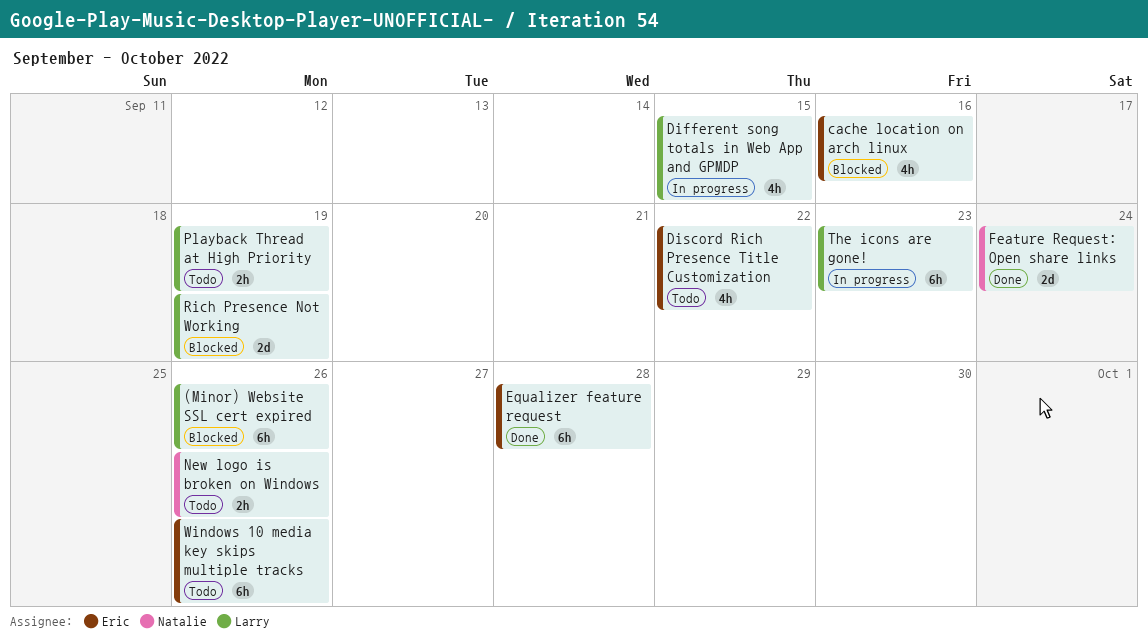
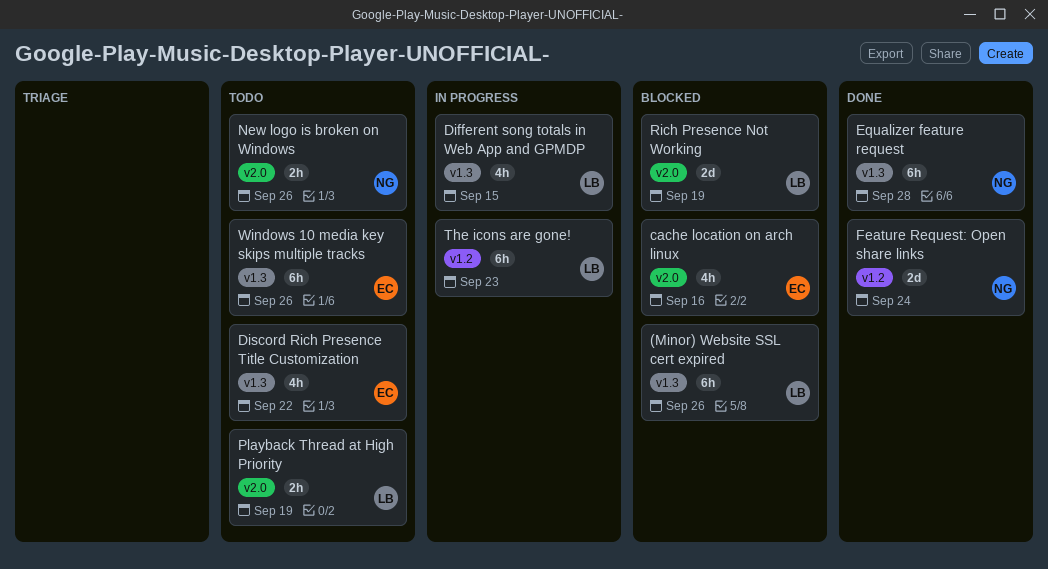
Equalizer feature request, owner: Eric -> Natalie

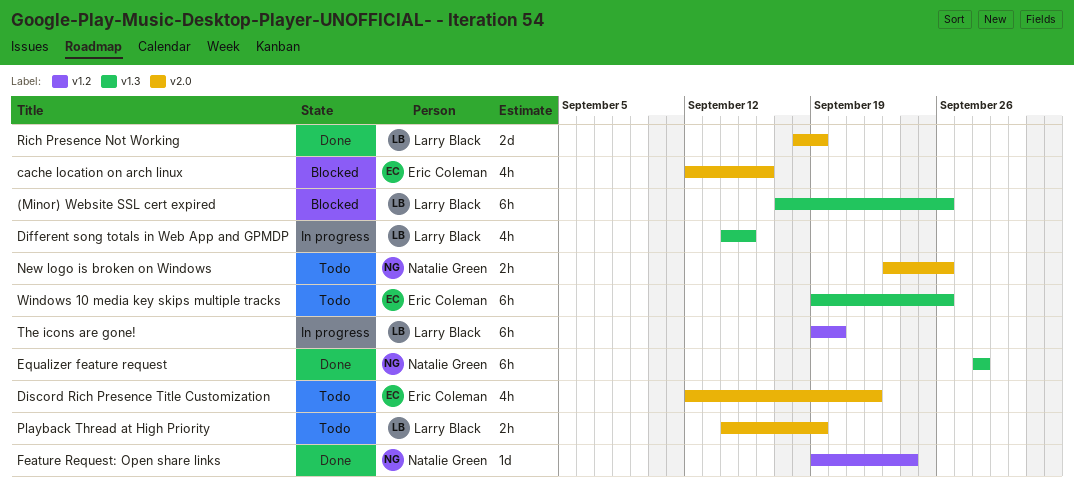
Discord Rich Presence Title Customization, label: v1.3 -> v2.0
Feature Request: Open share links, estimate: 2d -> 1d
Rich Presence Not Working, status: Blocked -> Done
The icons are gone!, due: Sep 23 -> Sep 20

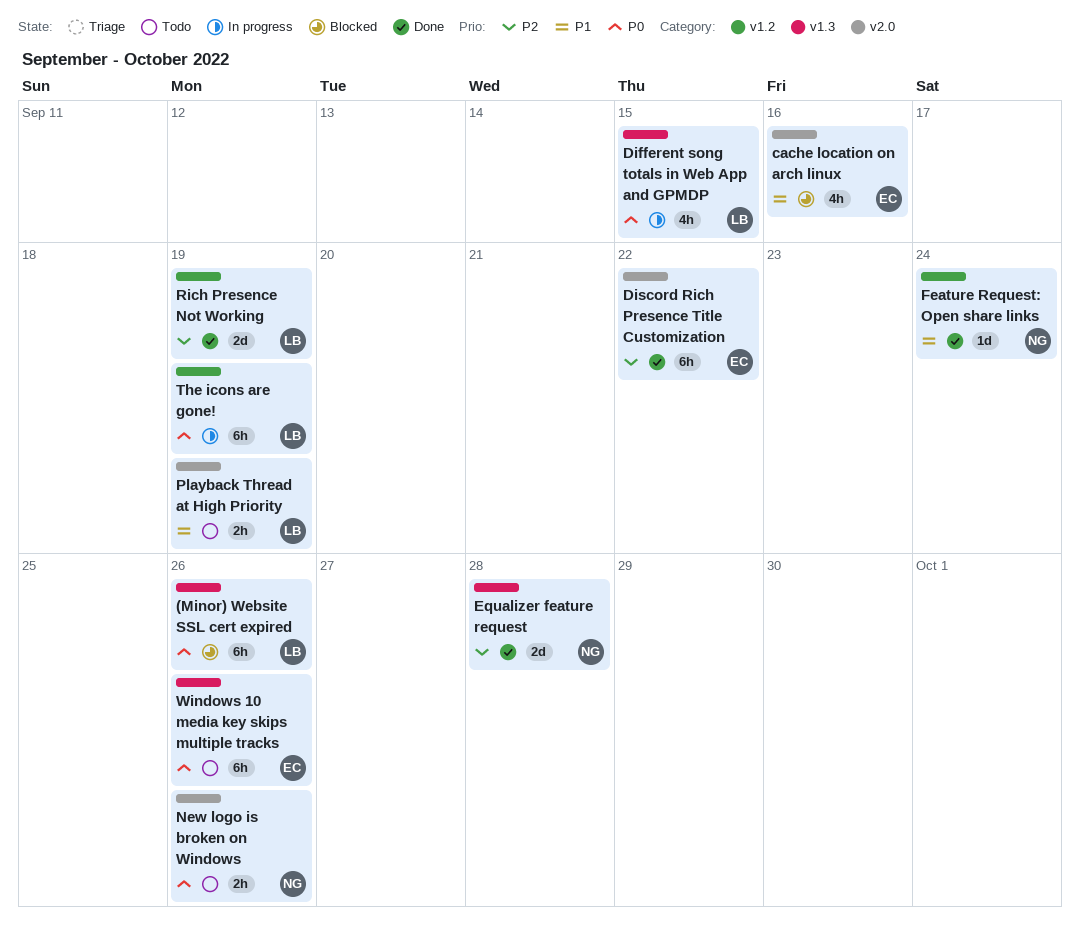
Discord Rich Presence Title Customization, status: Todo -> Done
Discord Rich Presence Title Customization, estimate: 4h -> 6h
Equalizer feature request, estimate: 6h -> 2d
Rich Presence Not Working, label: v2.0 -> v1.2
The icons are gone!, due: Sep 20 -> Sep 19

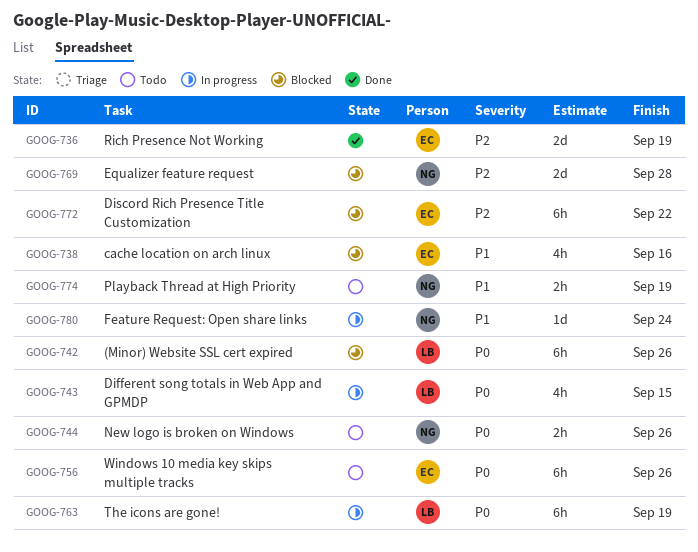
Discord Rich Presence Title Customization, status: Done -> Blocked
Equalizer feature request, status: Done -> Blocked
Feature Request: Open share links, status: Done -> In progress
Playback Thread at High Priority, owner: LB -> NG
Rich Presence Not Working, owner: LB -> EC

